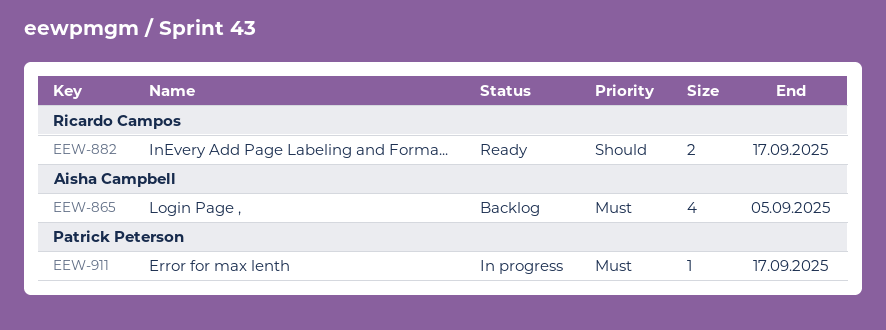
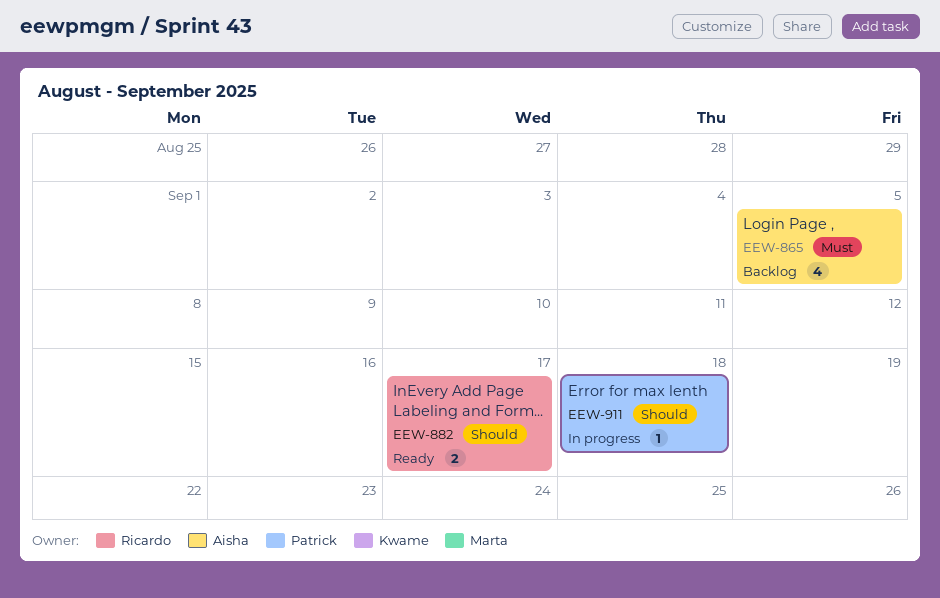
EEW-911, priority: Must -> Should
EEW-911, due: Sep 17 -> Sep 18

